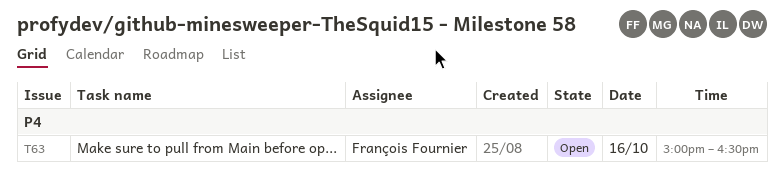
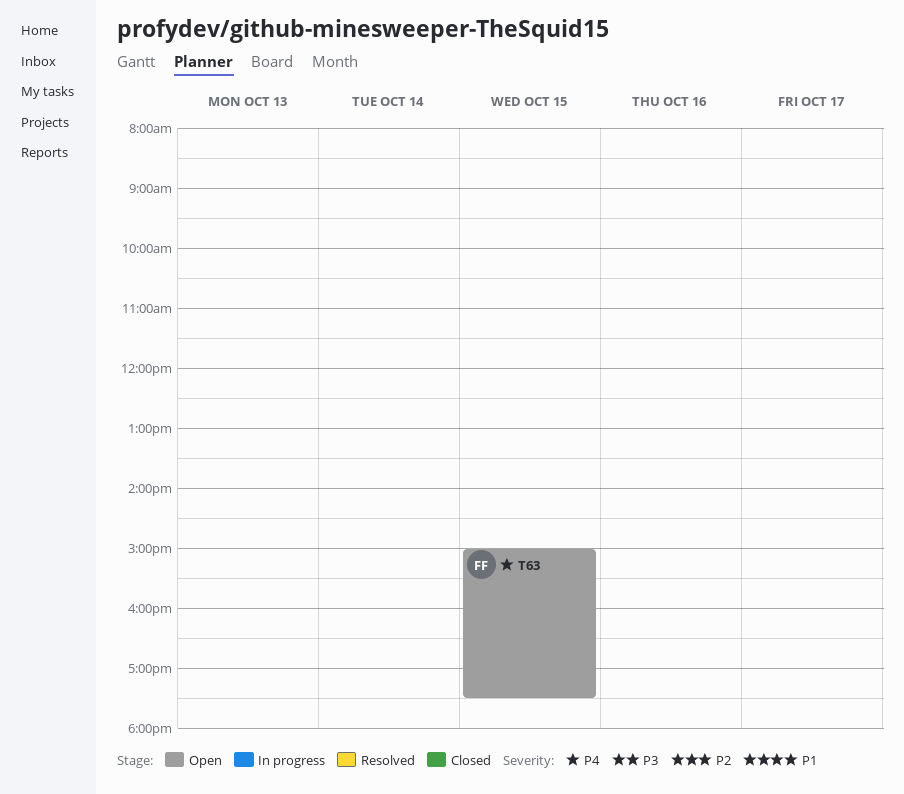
T63, day: Oct 16 -> Oct 15
T63, ends: 16:30 -> 17:30

